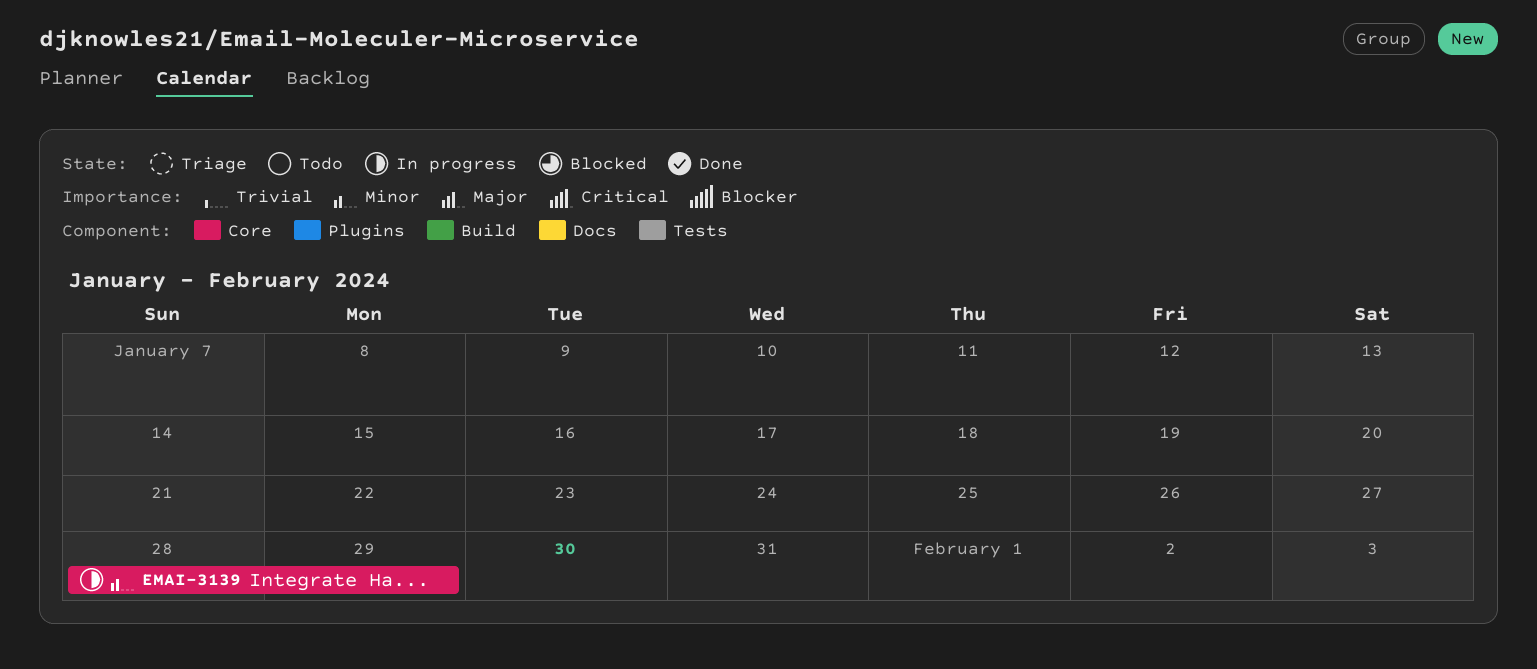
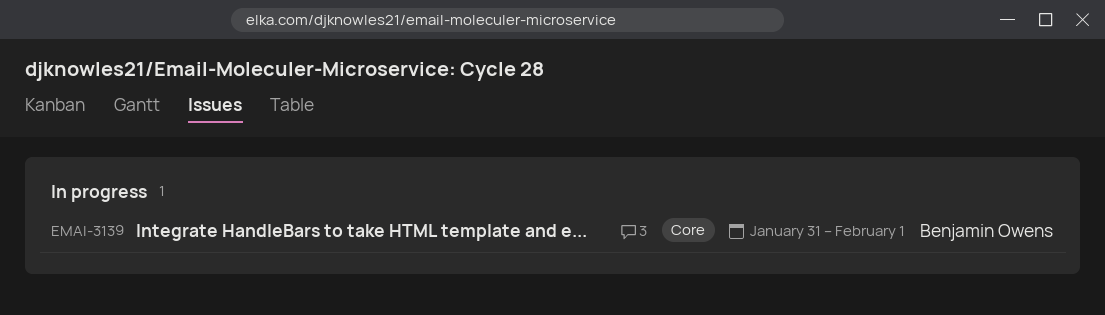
EMAI-3139, start: Jan 28 -> Jan 31
EMAI-3139, due: Jan 29 -> Feb 1

